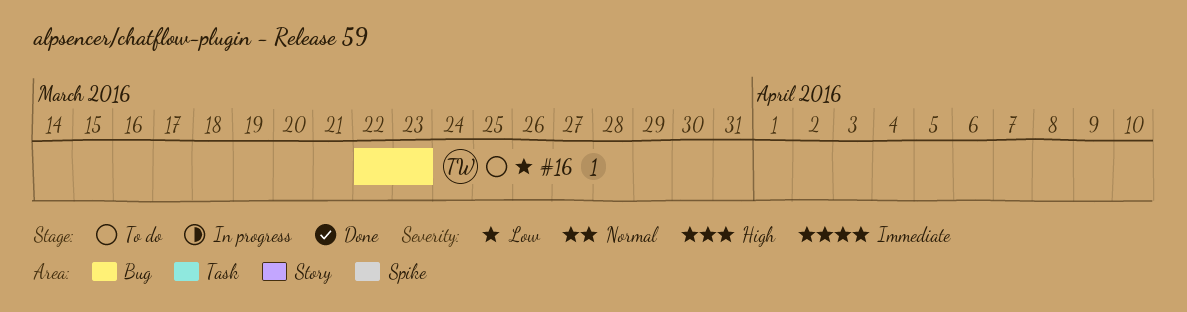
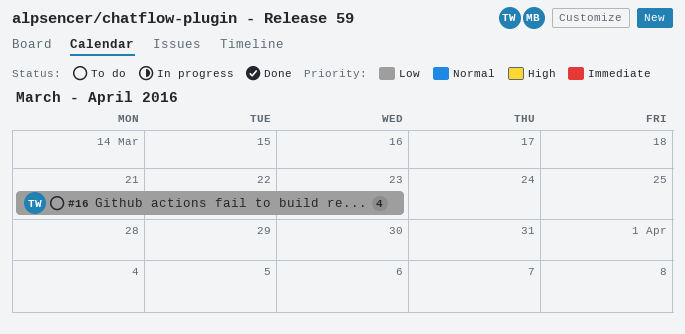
#16, estimate: 1 -> 4
#16, start: Mar 22 -> Mar 21

